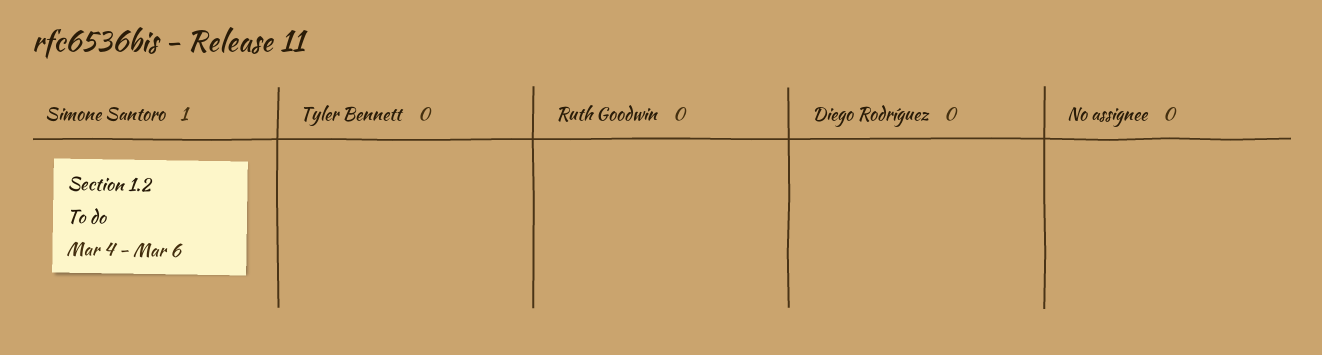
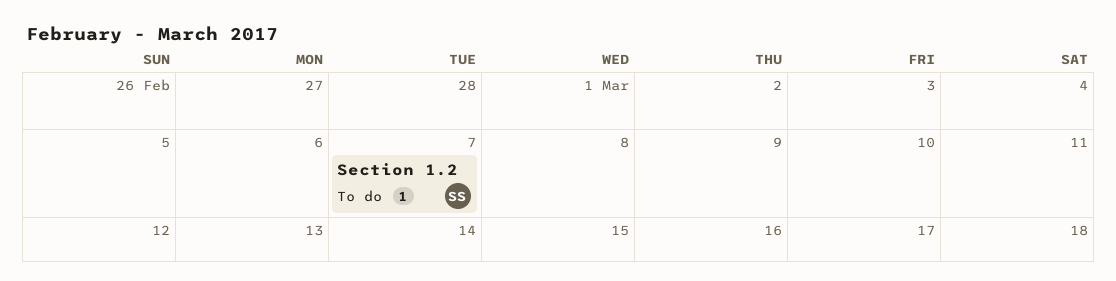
Section 1.2, due: Mar 6 -> Mar 7

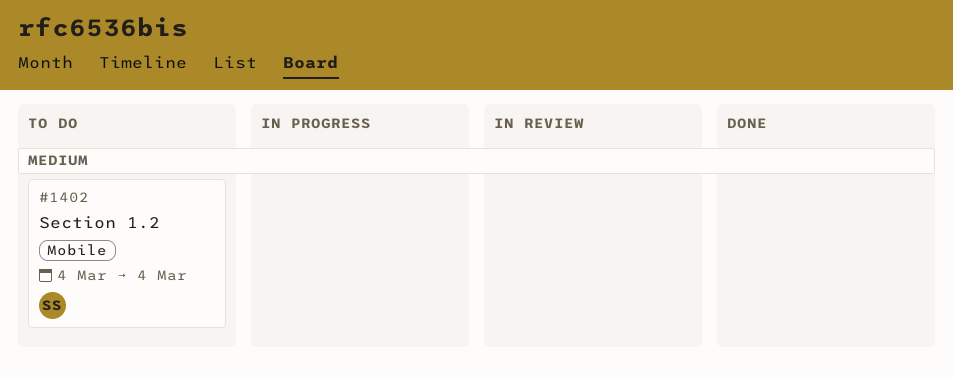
Section 1.2, due: Mar 7 -> Mar 4

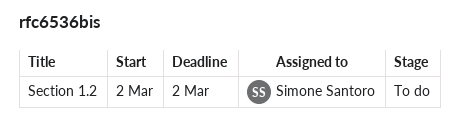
Section 1.2, start: Mar 4 -> Mar 2
Section 1.2, due: Mar 4 -> Mar 2

